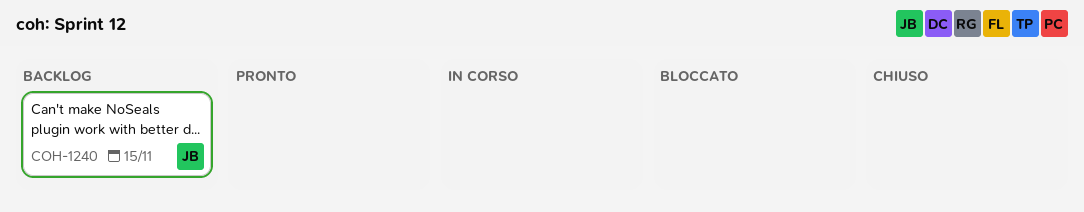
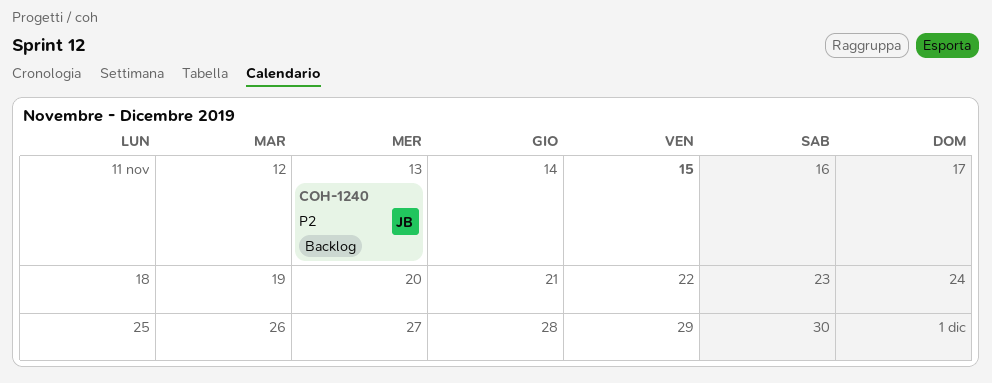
COH-1240, due: Nov 15 -> Nov 13

